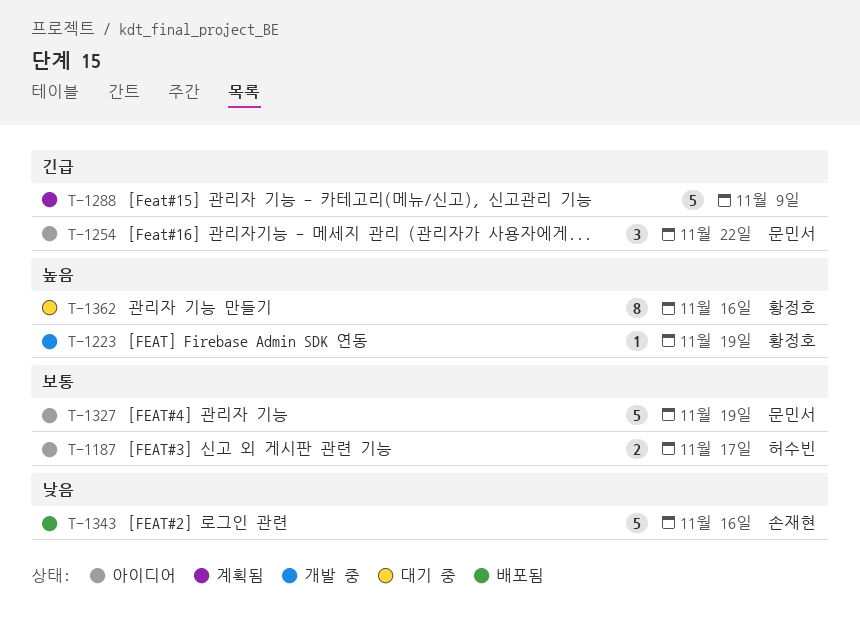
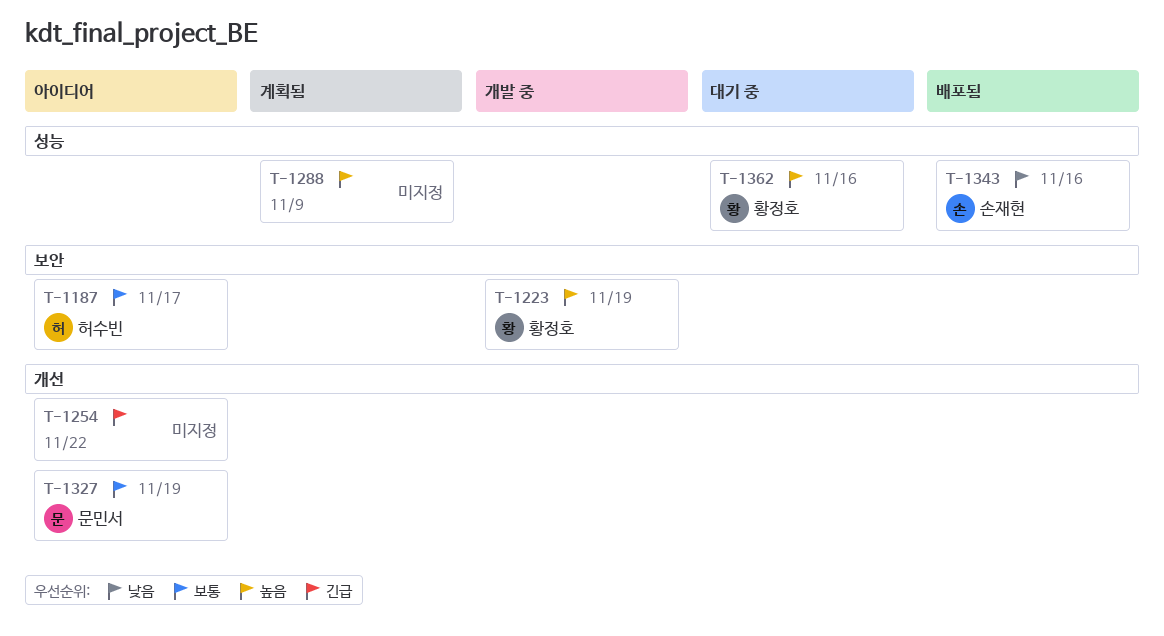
T-1254, owner: 문민서 -> none
T-1288, priority: 긴급 -> 높음

